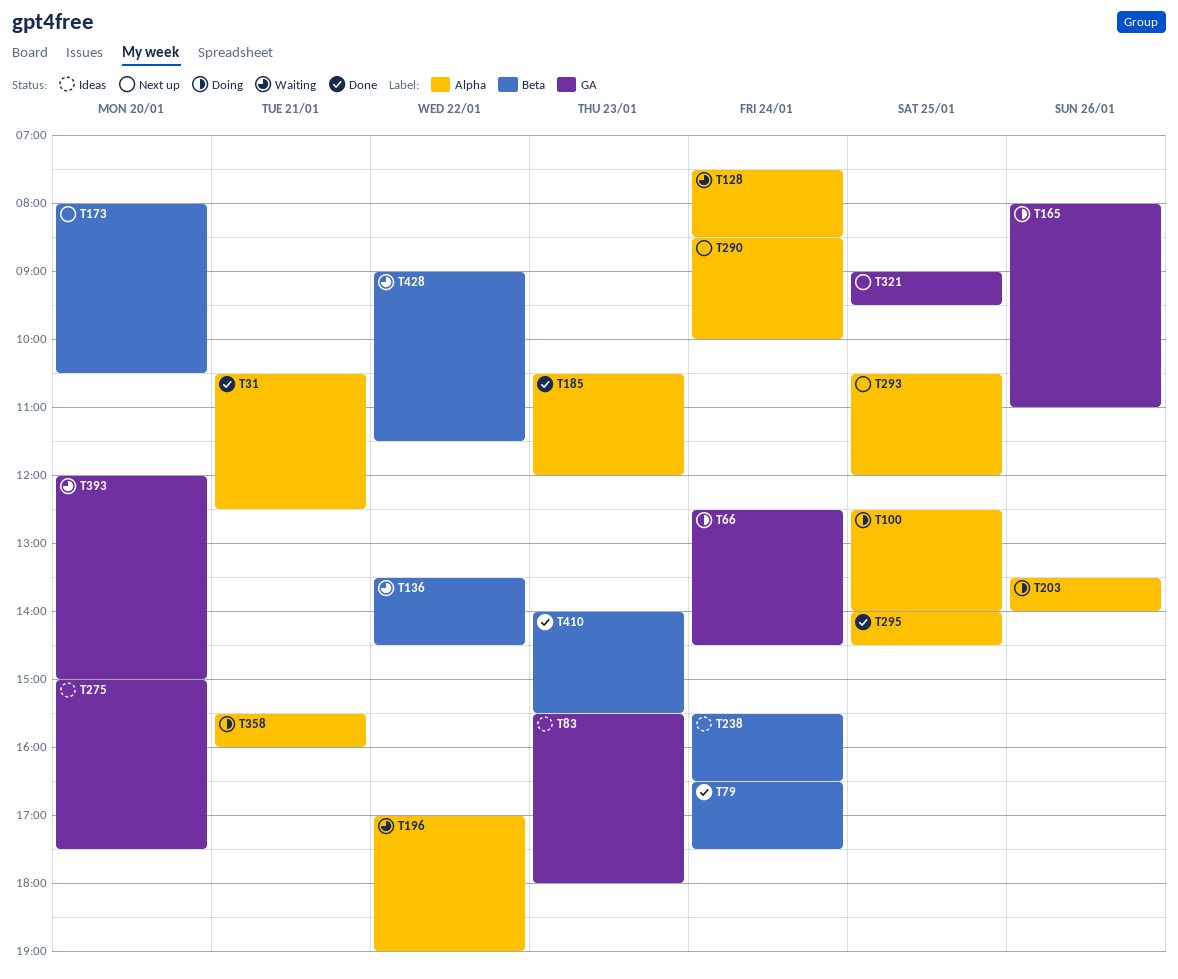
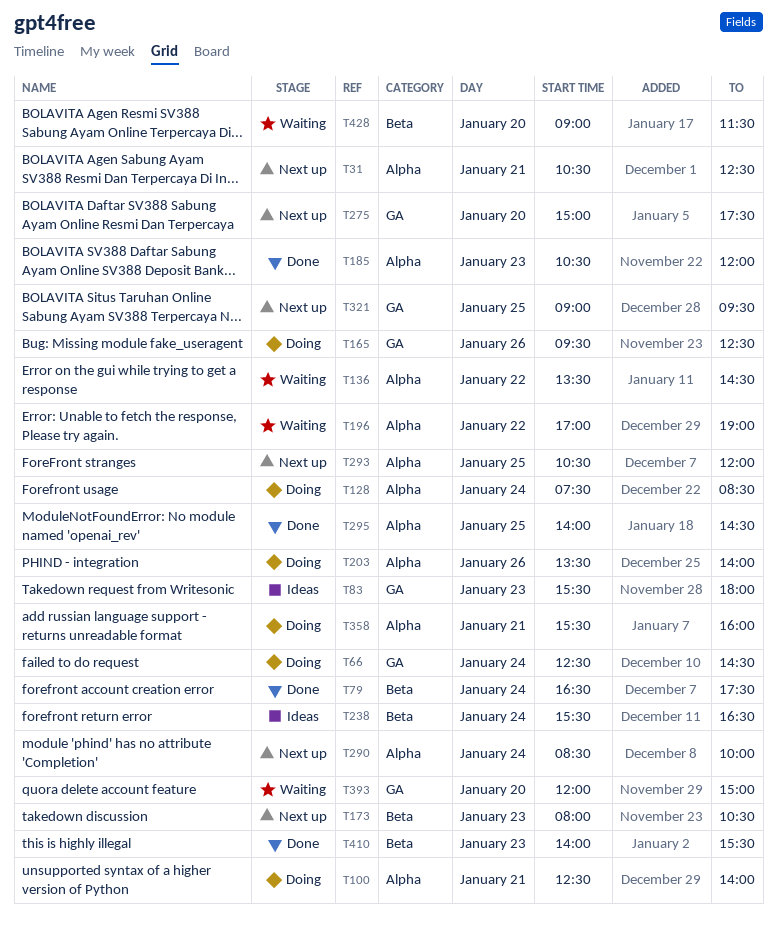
T31, status: Done -> Next up
T100, day: Jan 25 -> Jan 21
T128, status: Waiting -> Doing
T136, label: Beta -> Alpha
T165, begins: 08:00 -> 09:30
T165, ends: 11:00 -> 12:30
T173, day: Jan 20 -> Jan 23
T275, status: Ideas -> Next up
T428, day: Jan 22 -> Jan 20

